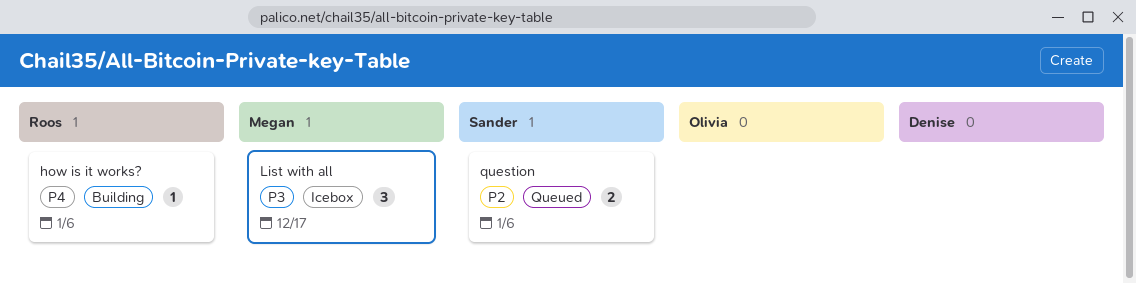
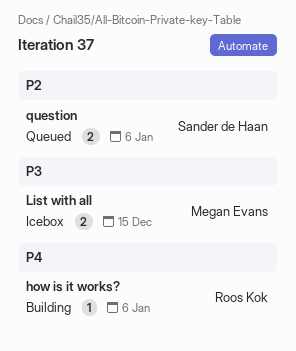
List with all, estimate: 3 -> 2
List with all, due: Dec 17 -> Dec 15

